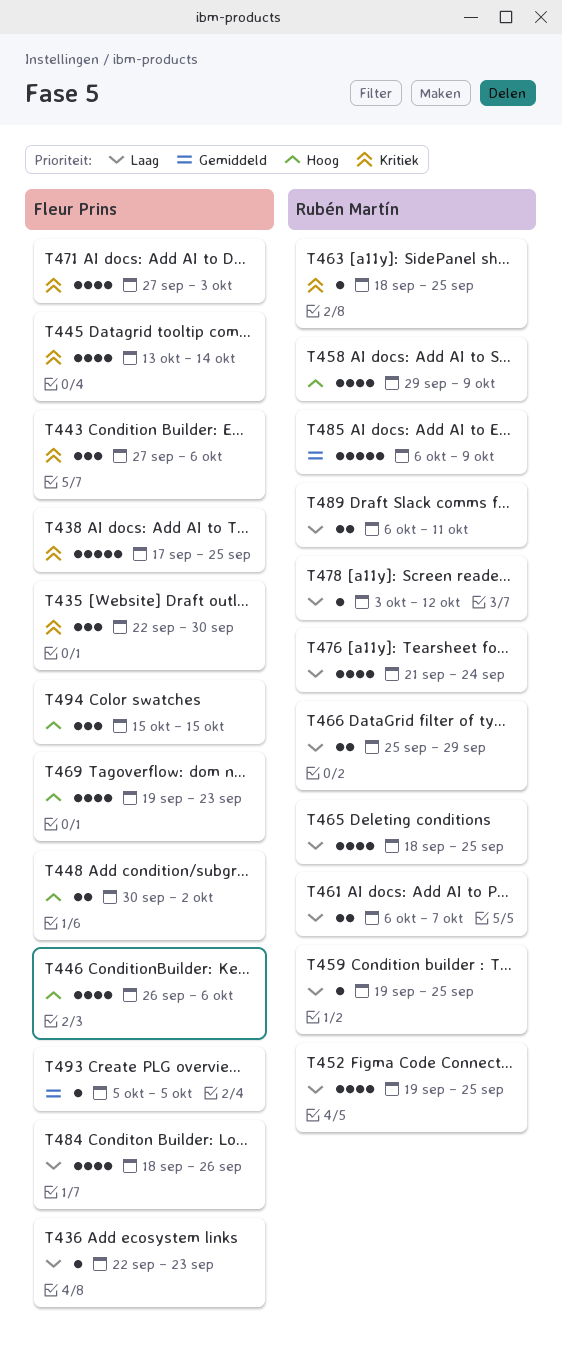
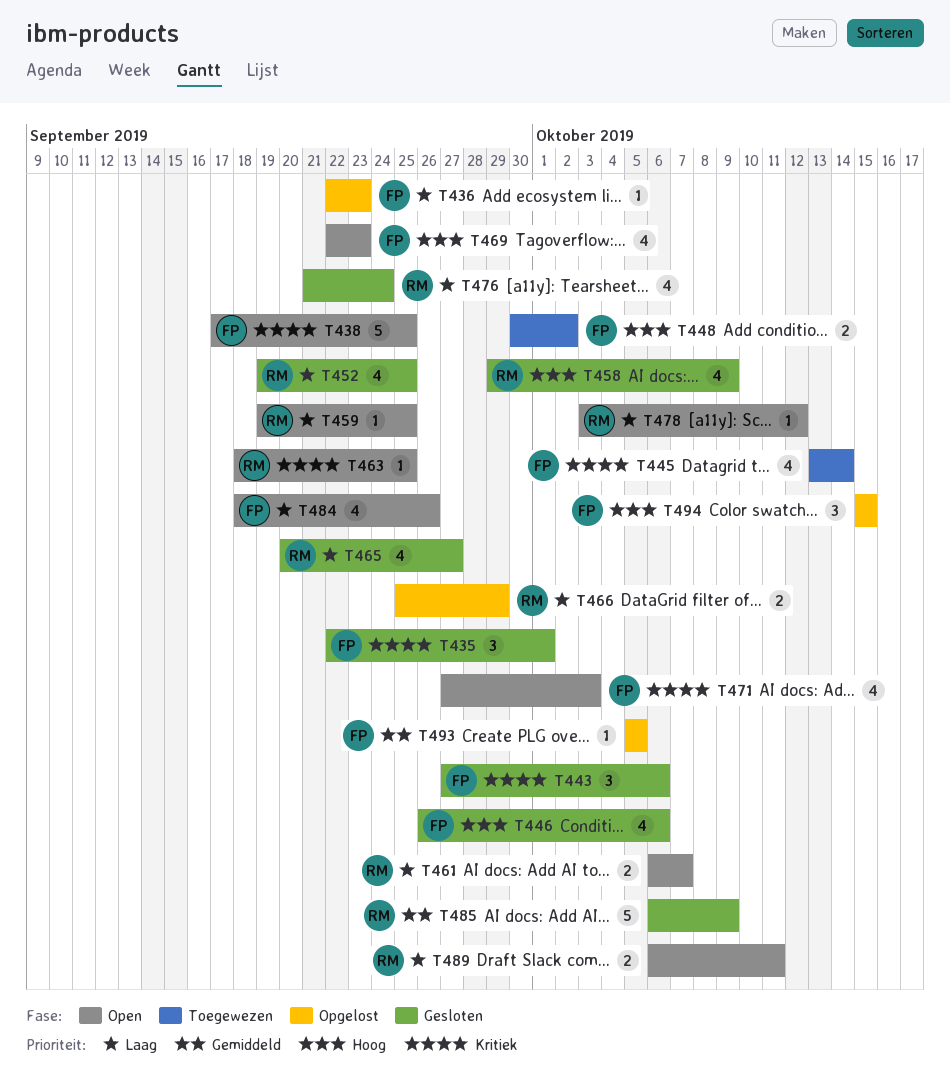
T435, due: Sep 30 -> Oct 1
T465, start: Sep 18 -> Sep 20
T465, due: Sep 25 -> Sep 27
T469, start: Sep 19 -> Sep 22

